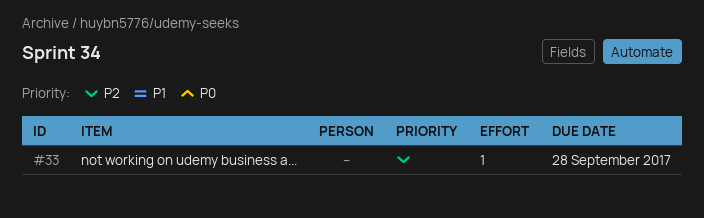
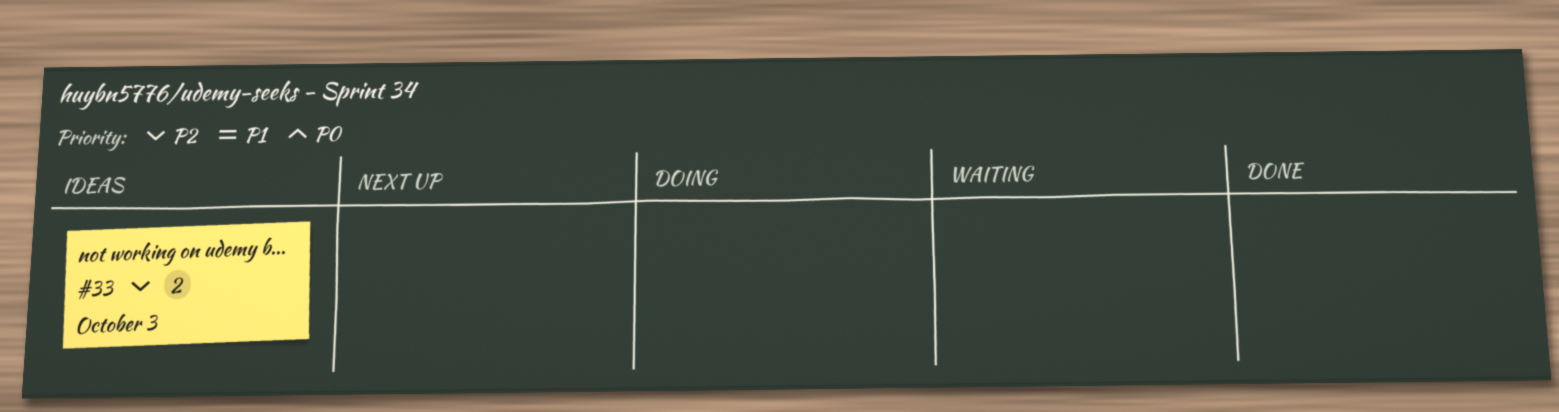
#33, estimate: 1 -> 2
#33, due: Sep 28 -> Oct 3

